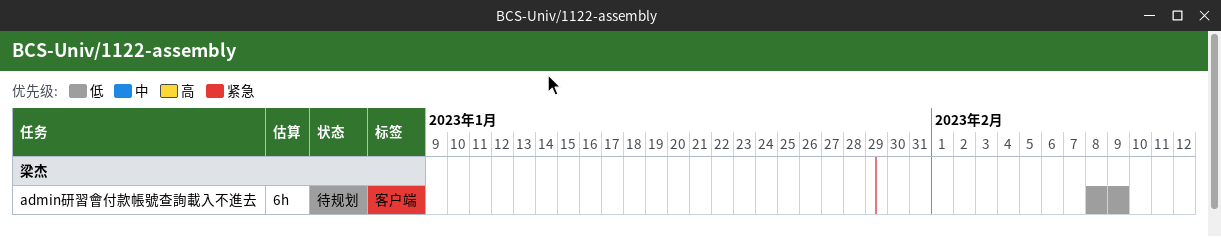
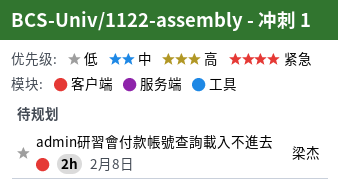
admin研習會付款帳號查詢載入不進去, estimate: 6h -> 2h
admin研習會付款帳號查詢載入不進去, due: Feb 9 -> Feb 8

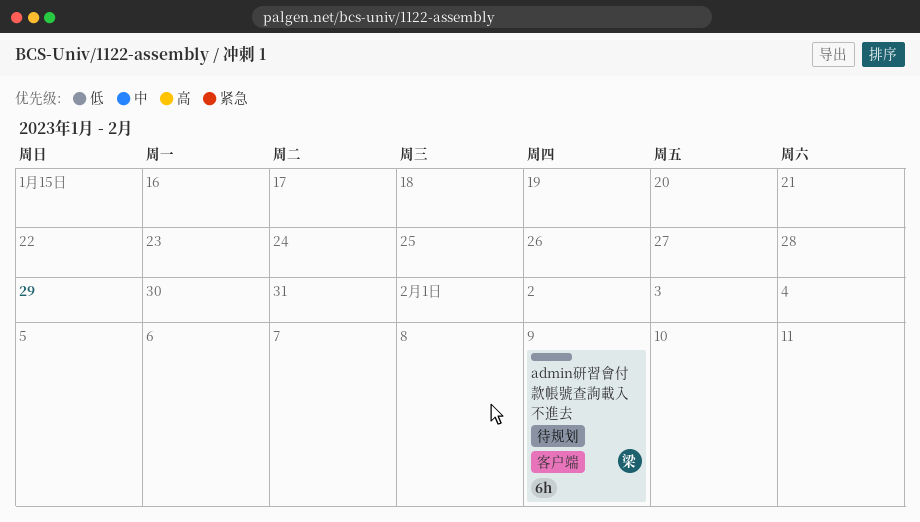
admin研習會付款帳號查詢載入不進去, estimate: 2h -> 6h
admin研習會付款帳號查詢載入不進去, due: Feb 8 -> Feb 9

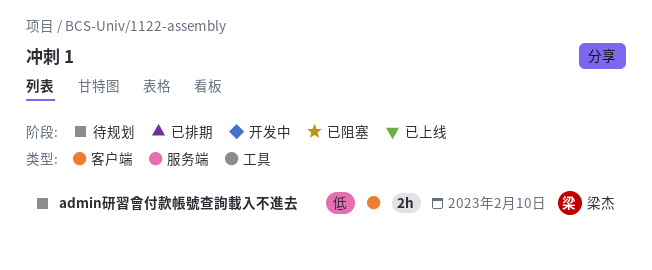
admin研習會付款帳號查詢載入不進去, estimate: 6h -> 2h
admin研習會付款帳號查詢載入不進去, due: Feb 9 -> Feb 10

